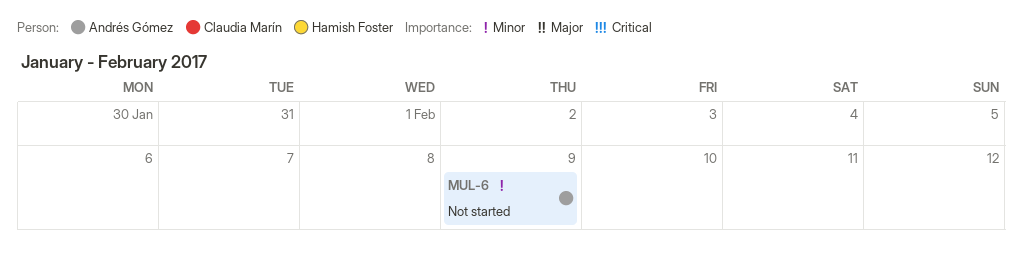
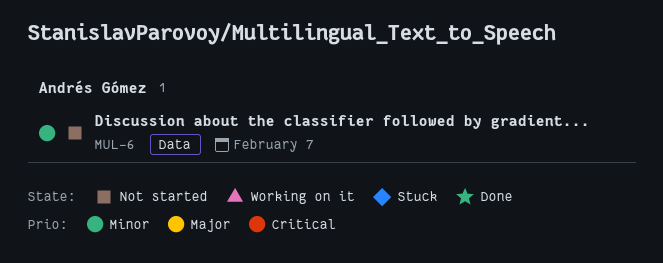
MUL-6, due: Feb 9 -> Feb 7

